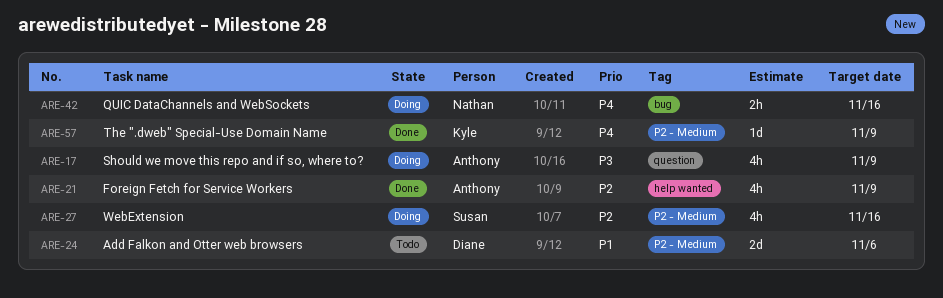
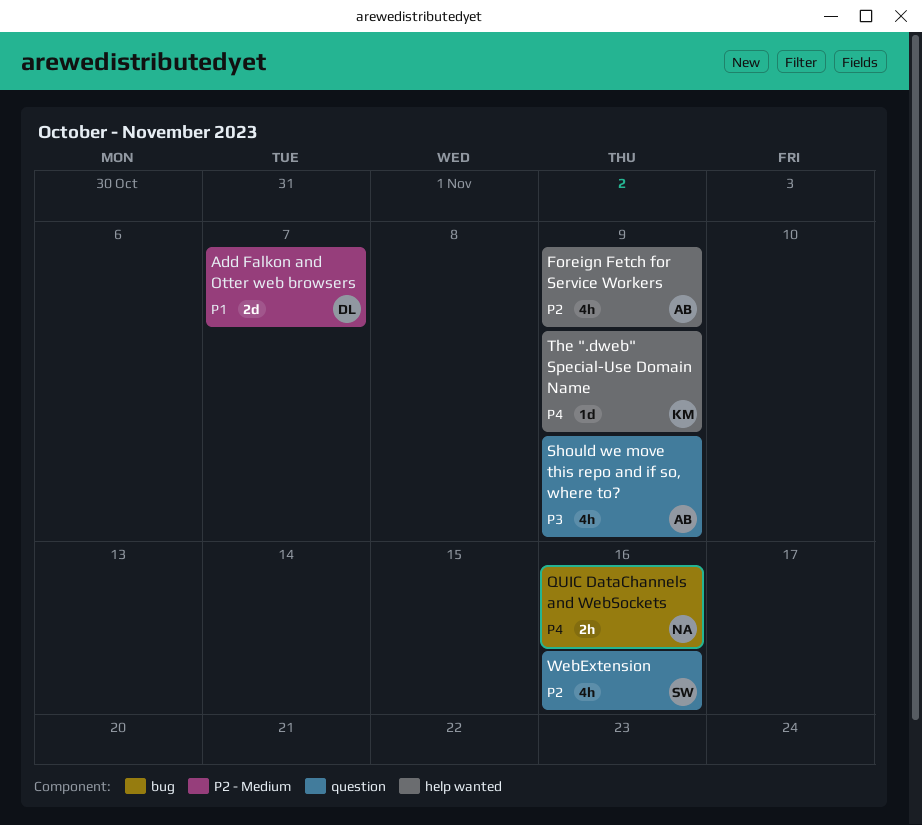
Add Falkon and Otter web browsers, due: Nov 6 -> Nov 7
The ".dweb" Special-Use Domain Name, label: P2 - Medium -> help wanted
WebExtension, label: P2 - Medium -> question

